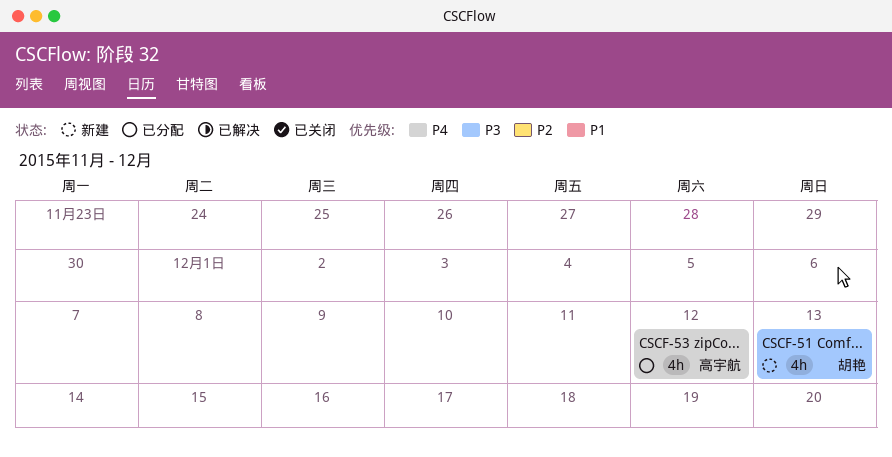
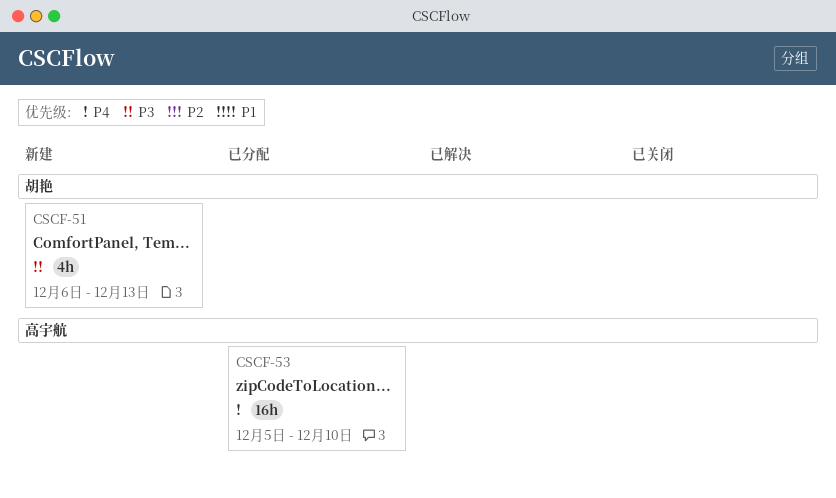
CSCF-53, estimate: 4h -> 16h
CSCF-53, due: Dec 12 -> Dec 10

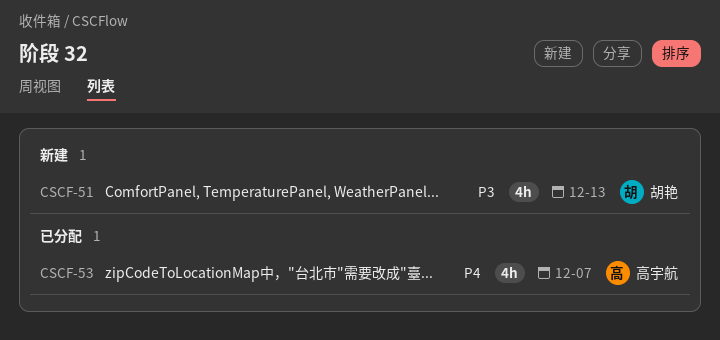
CSCF-53, estimate: 16h -> 4h
CSCF-53, due: Dec 10 -> Dec 7

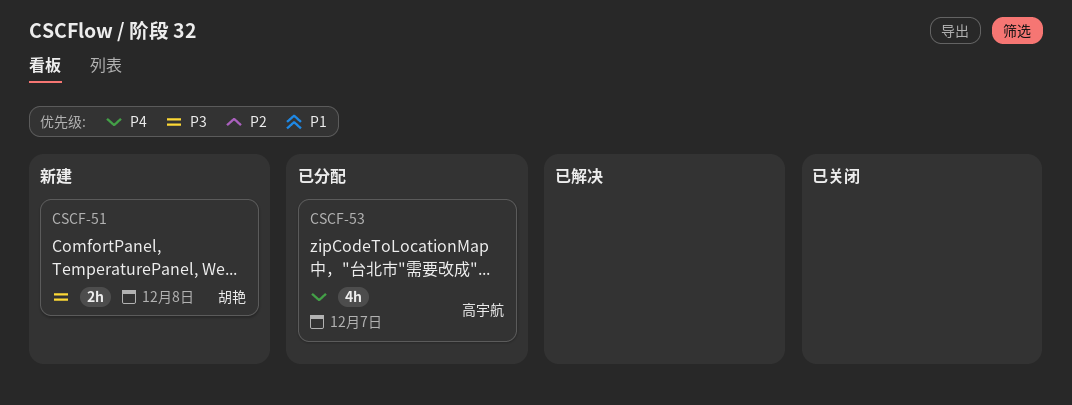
CSCF-51, estimate: 4h -> 2h
CSCF-51, due: Dec 13 -> Dec 8

